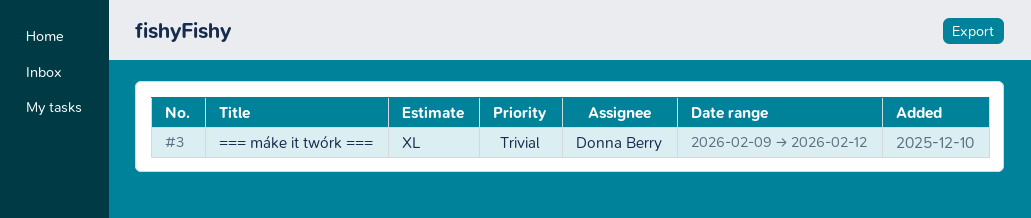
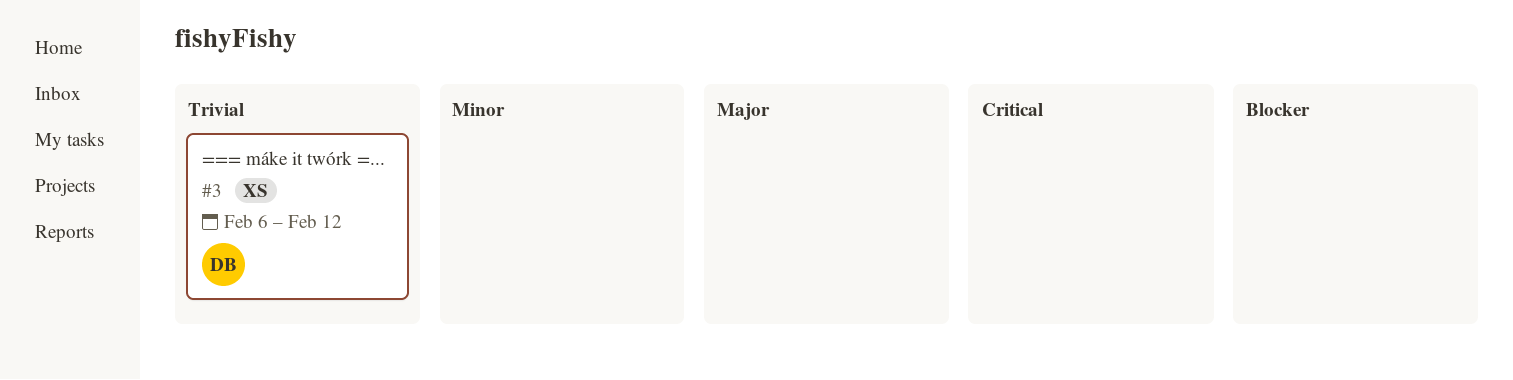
#3, estimate: XL -> XS
#3, start: Feb 9 -> Feb 6

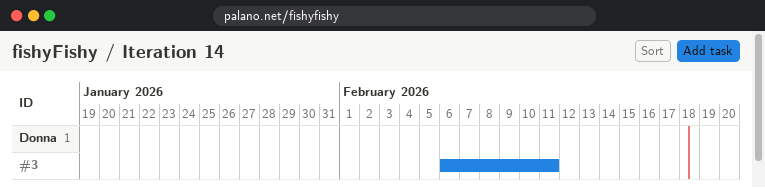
#3, due: Feb 12 -> Feb 11

